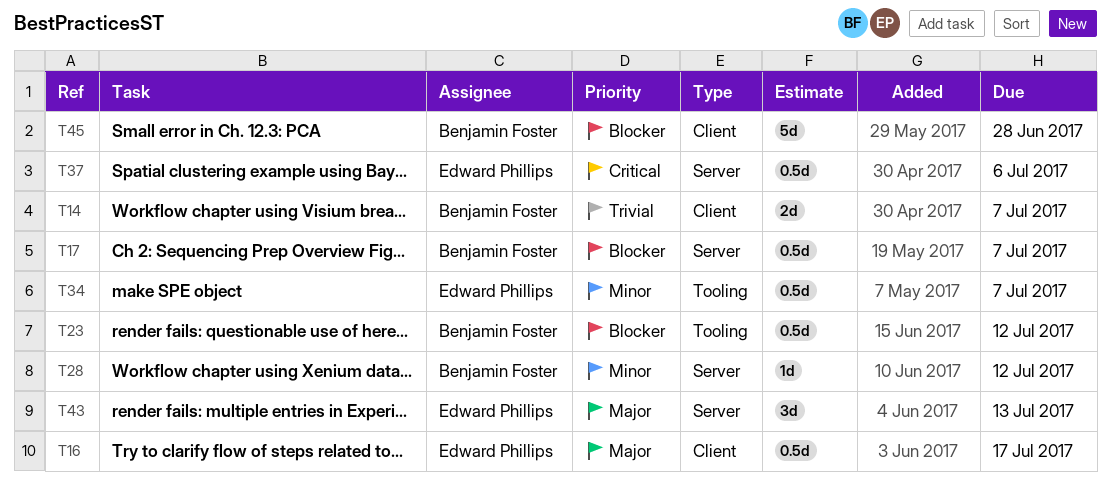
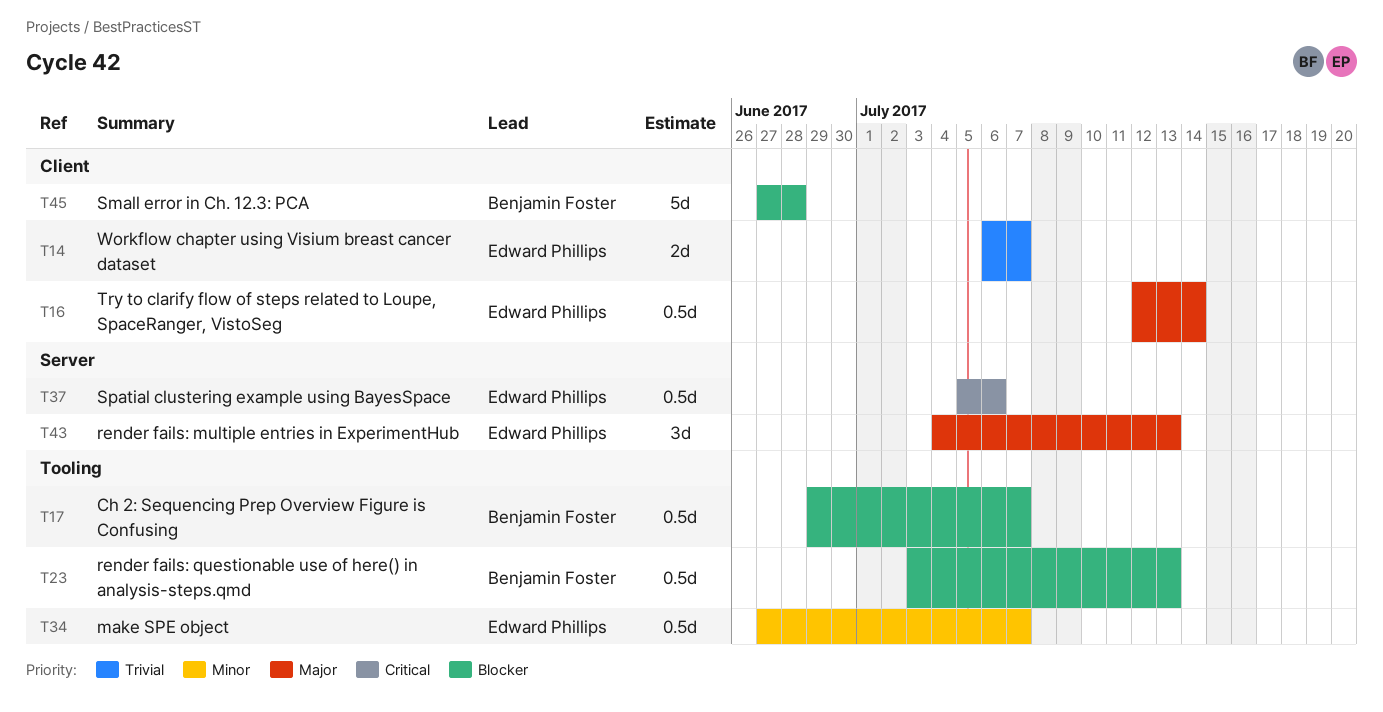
T14, owner: Benjamin Foster -> Edward Phillips
T16, due: Jul 17 -> Jul 14
T17, label: Server -> Tooling
T23, due: Jul 12 -> Jul 13
T28: present -> none

